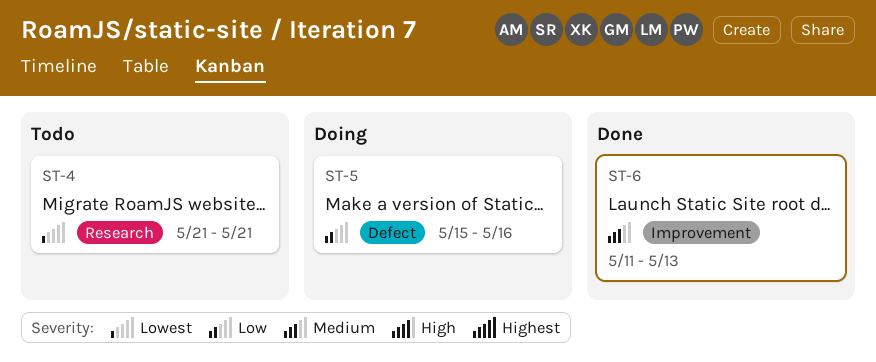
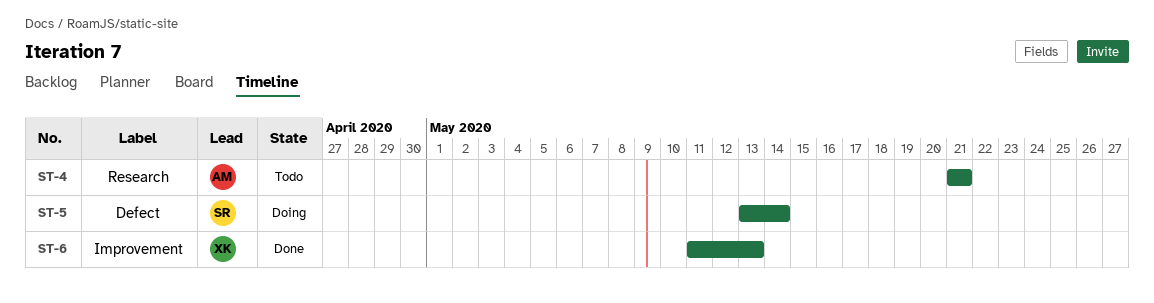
ST-5, start: May 15 -> May 13
ST-5, due: May 16 -> May 14

